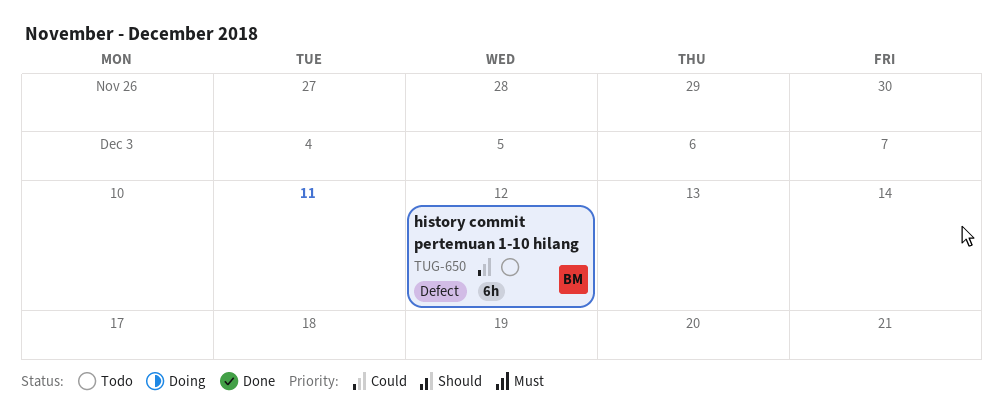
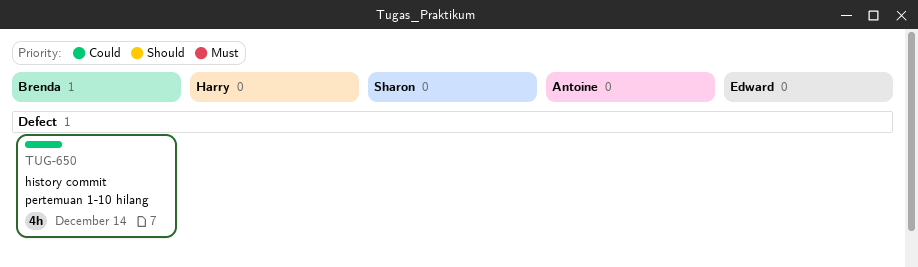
TUG-650, estimate: 6h -> 4h
TUG-650, due: Dec 12 -> Dec 14

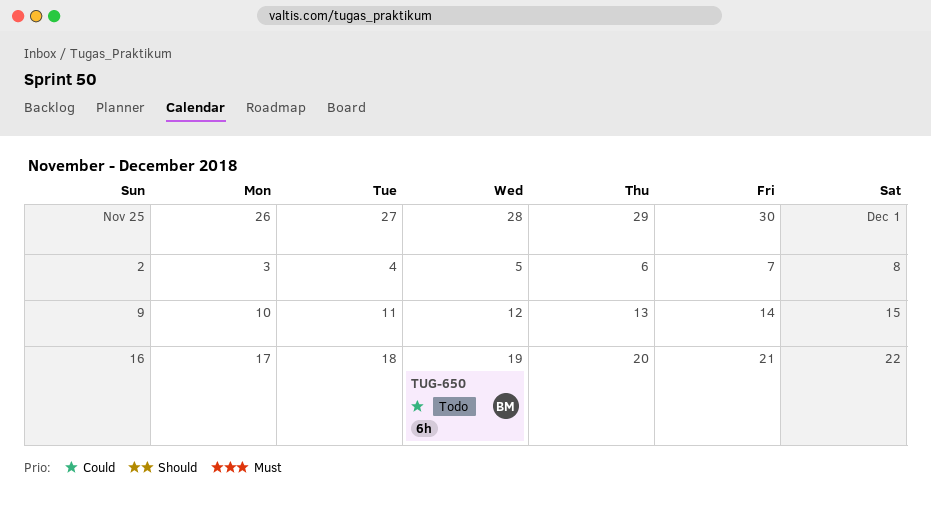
TUG-650, estimate: 4h -> 6h
TUG-650, due: Dec 14 -> Dec 19

